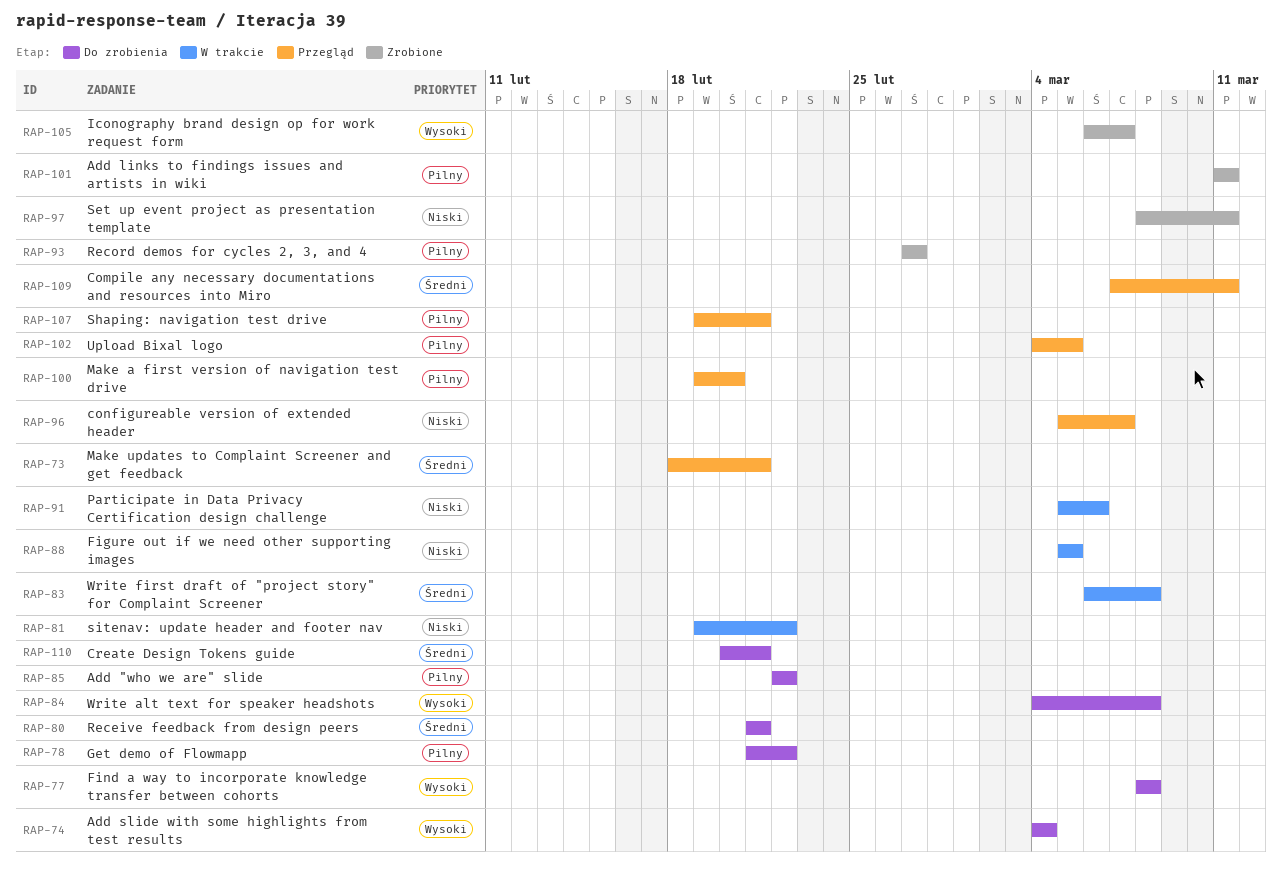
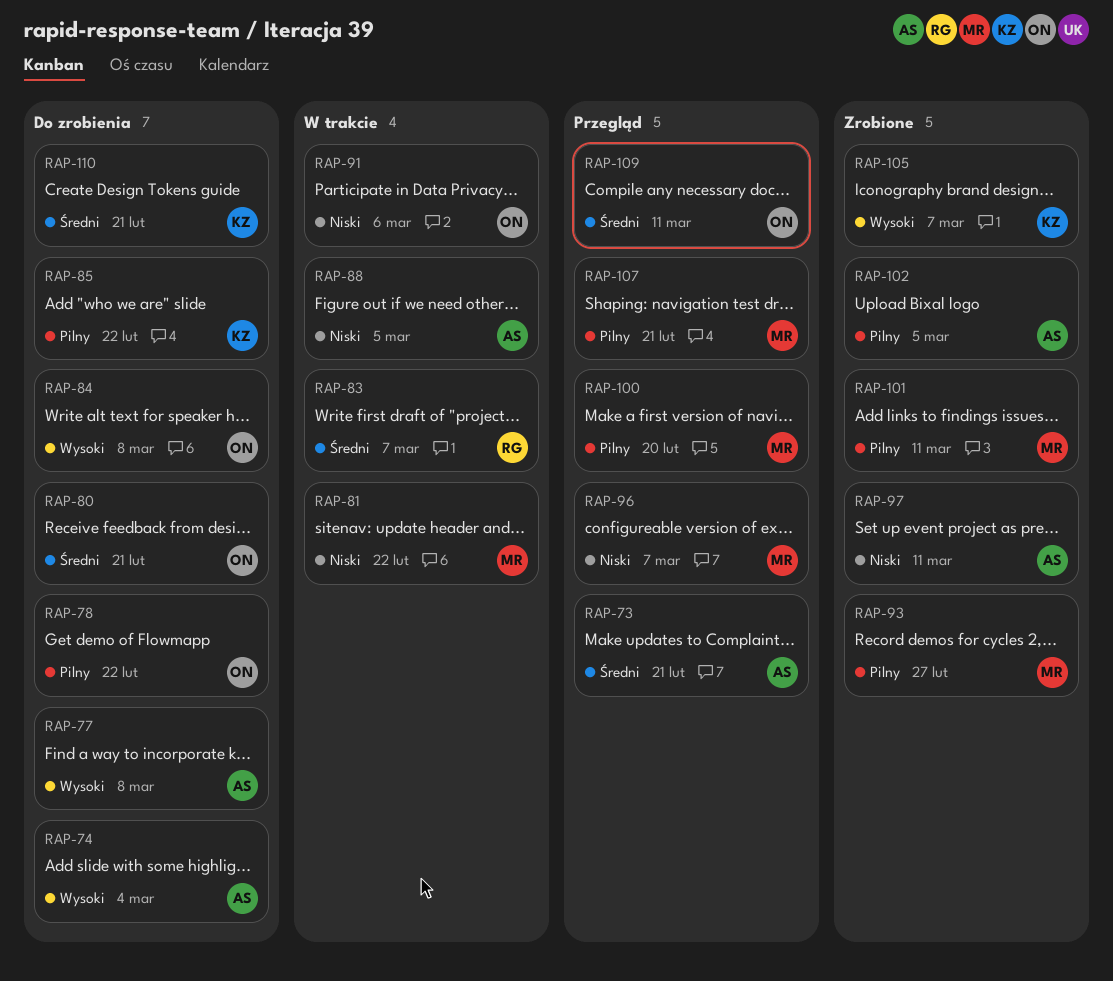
RAP-83, due: Mar 8 -> Mar 7
RAP-102, status: Przegląd -> Zrobione

